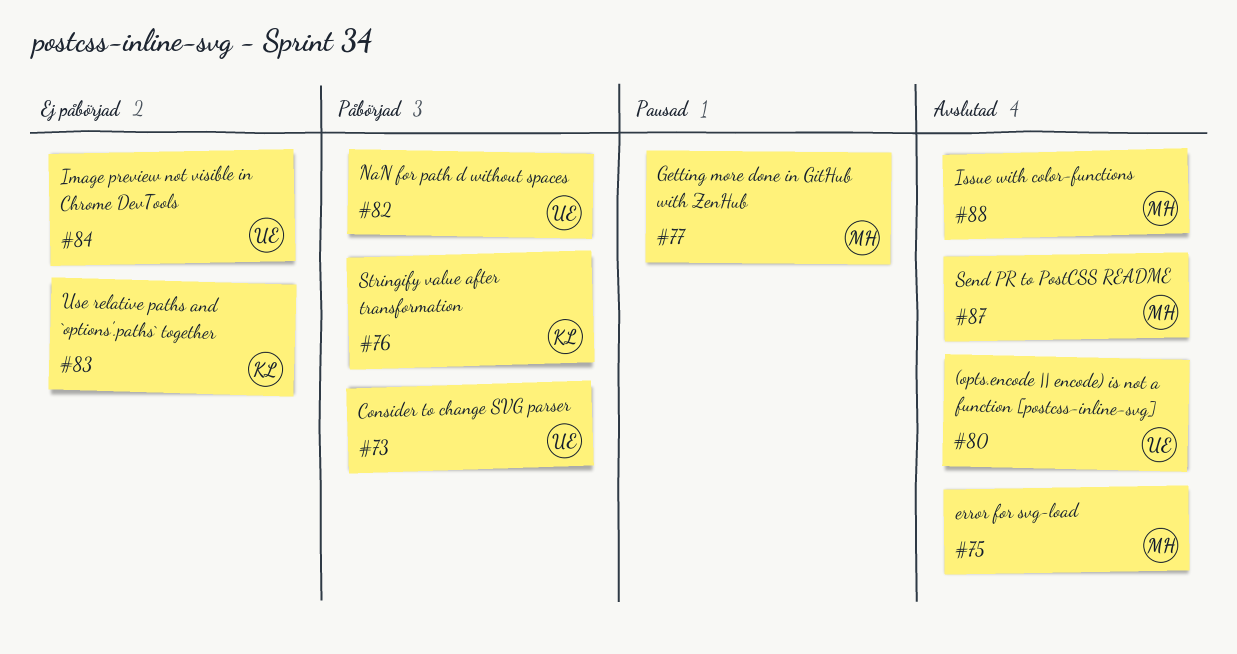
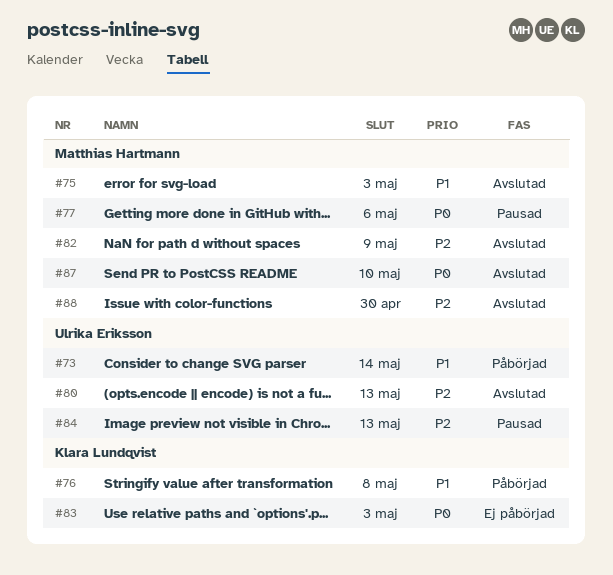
#82, status: Påbörjad -> Avslutad
#82, owner: Ulrika Eriksson -> Matthias Hartmann
#84, status: Ej påbörjad -> Pausad

